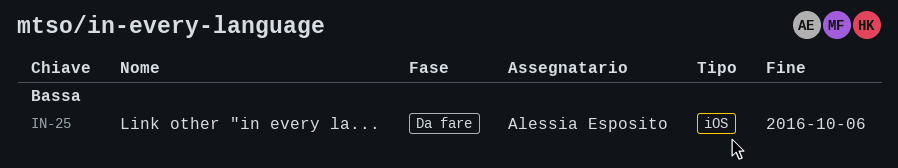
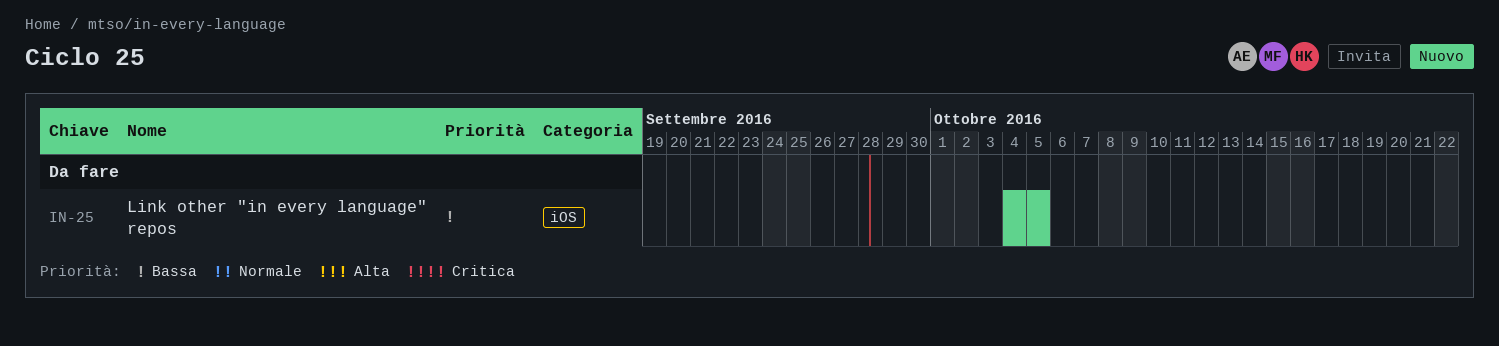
IN-25, due: Oct 6 -> Oct 5

